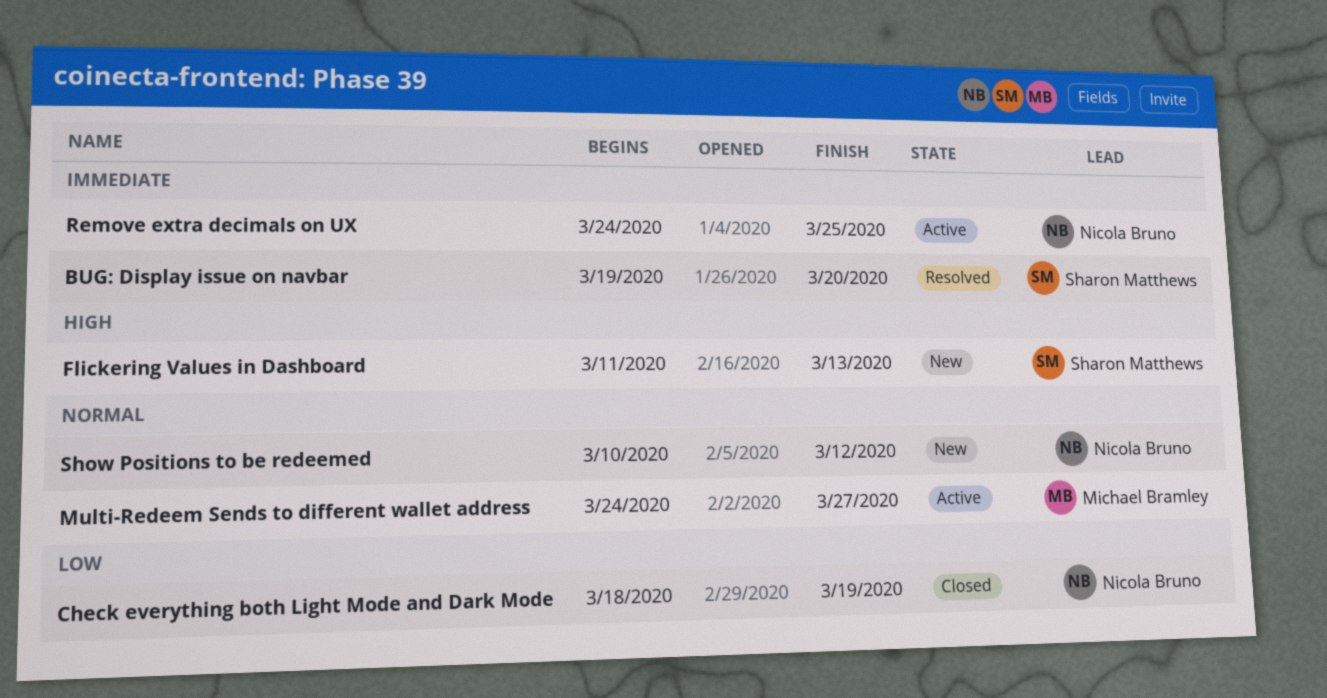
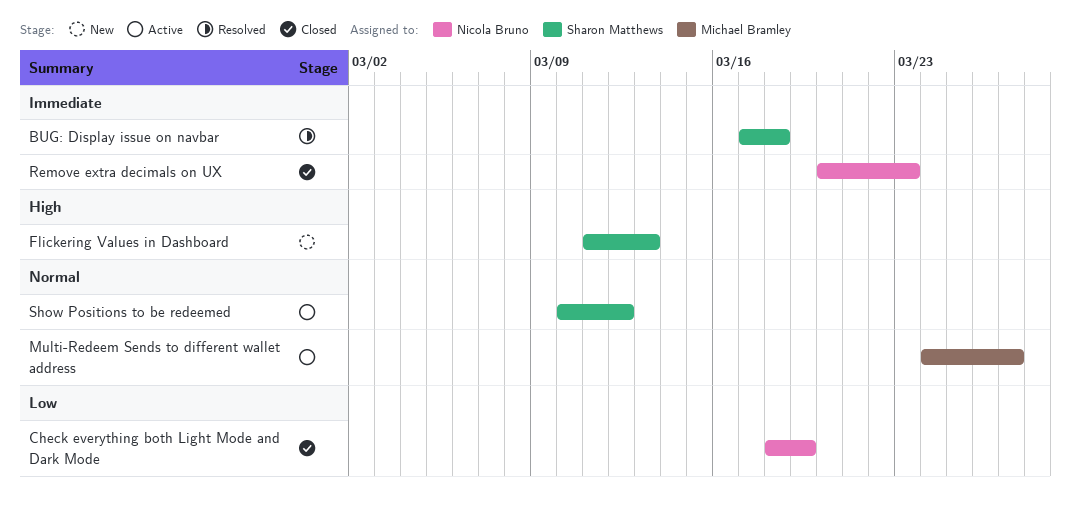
BUG: Display issue on navbar, start: Mar 19 -> Mar 17
BUG: Display issue on navbar, due: Mar 20 -> Mar 18
Remove extra decimals on UX, status: Active -> Closed
Remove extra decimals on UX, start: Mar 24 -> Mar 20
Remove extra decimals on UX, due: Mar 25 -> Mar 23
Show Positions to be redeemed, status: New -> Active
Show Positions to be redeemed, owner: Nicola Bruno -> Sharon Matthews

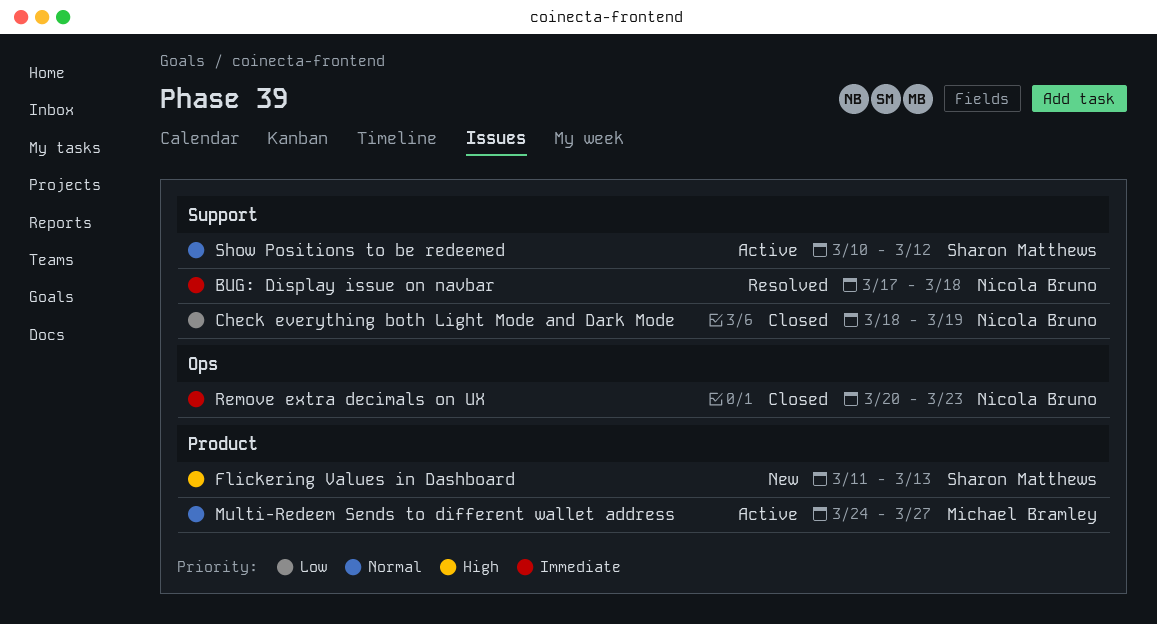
BUG: Display issue on navbar, owner: Sharon Matthews -> Nicola Bruno

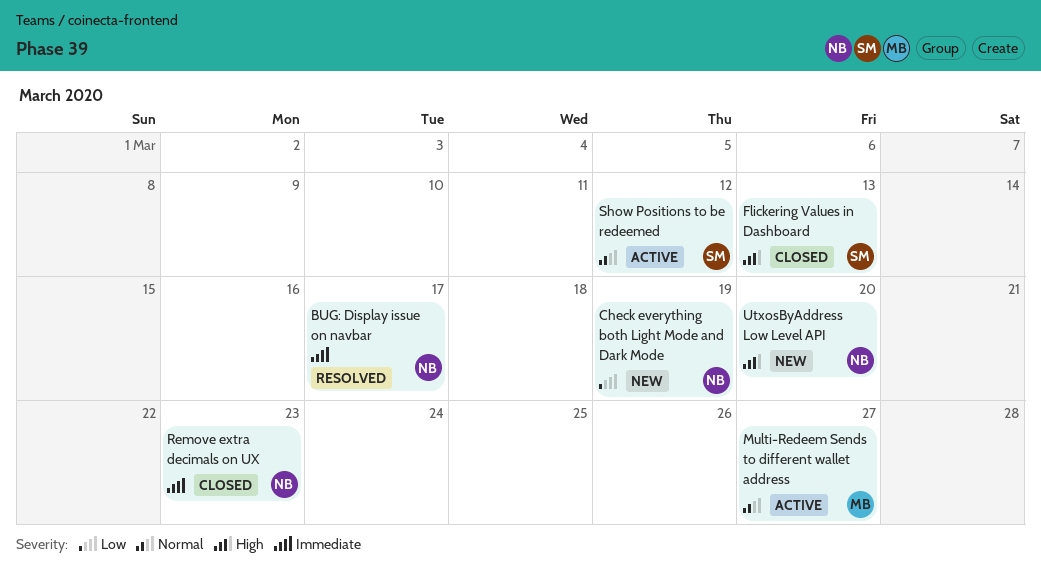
BUG: Display issue on navbar, due: Mar 18 -> Mar 17
Check everything both Light Mode and Dark Mode, status: Closed -> New
Flickering Values in Dashboard, status: New -> Closed
UtxosByAddress Low Level API: none -> present

